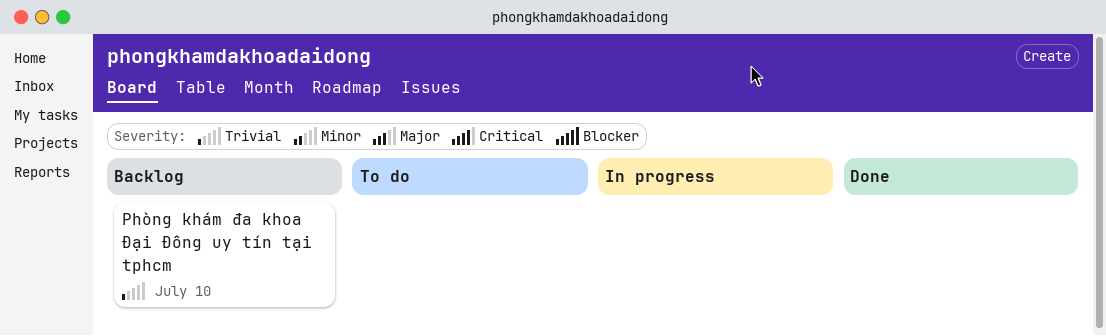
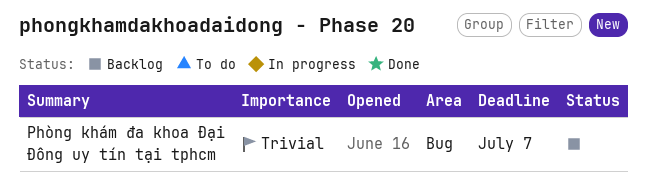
Phòng khám đa khoa Đại Đông uy tín tại tphcm, due: Jul 10 -> Jul 7

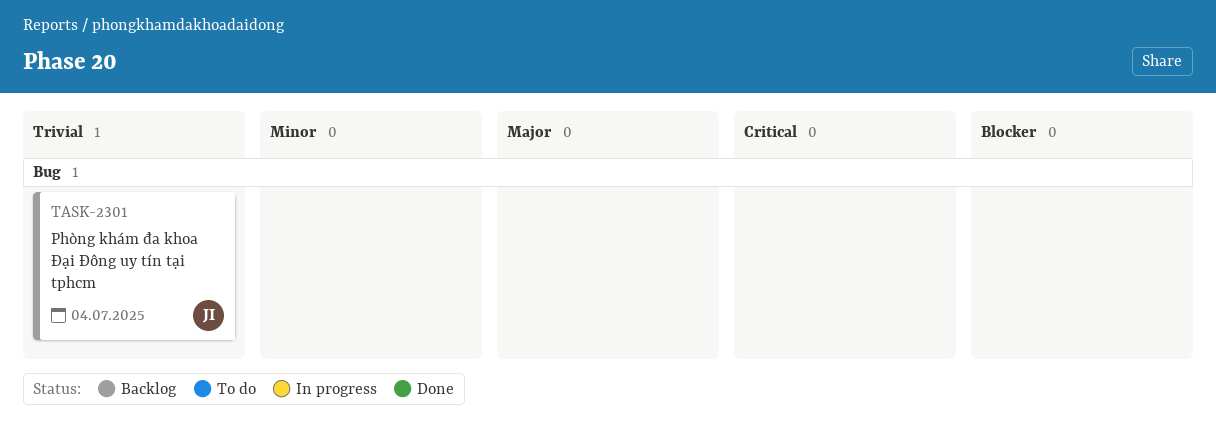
Phòng khám đa khoa Đại Đông uy tín tại tphcm, due: Jul 7 -> Jul 4

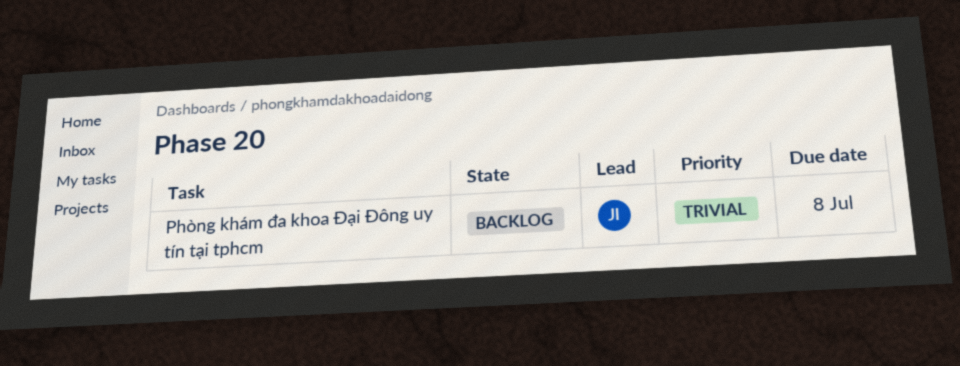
Phòng khám đa khoa Đại Đông uy tín tại tphcm, due: Jul 4 -> Jul 8

